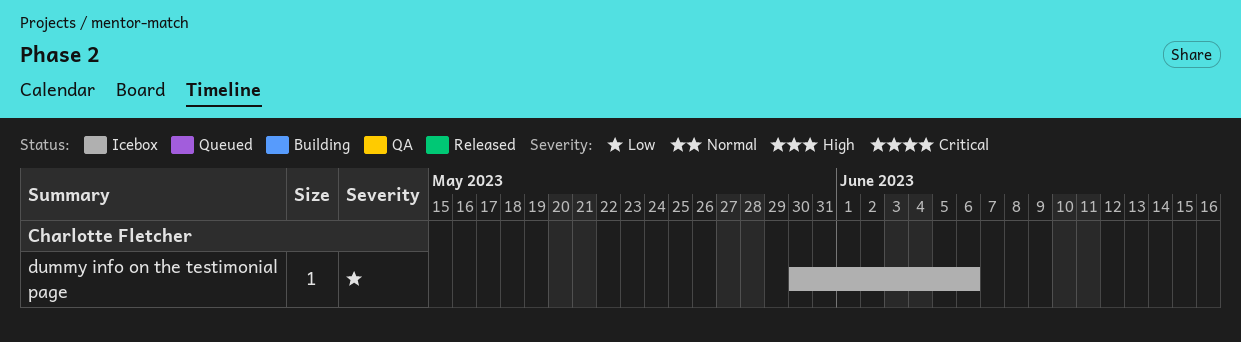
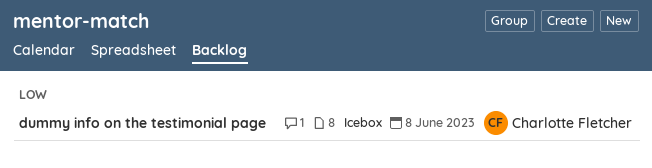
dummy info on the testimonial page, due: Jun 6 -> Jun 8

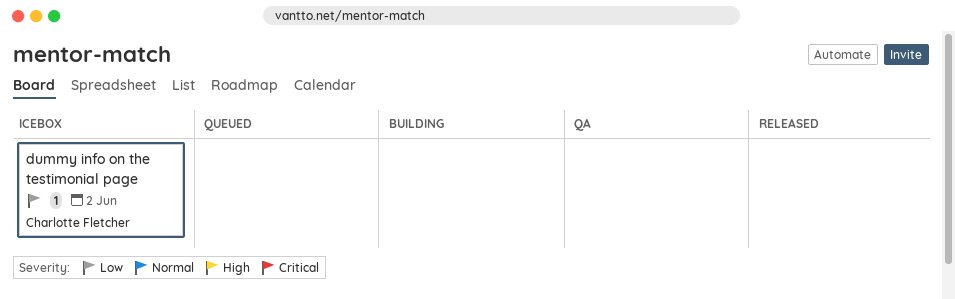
dummy info on the testimonial page, due: Jun 8 -> Jun 2

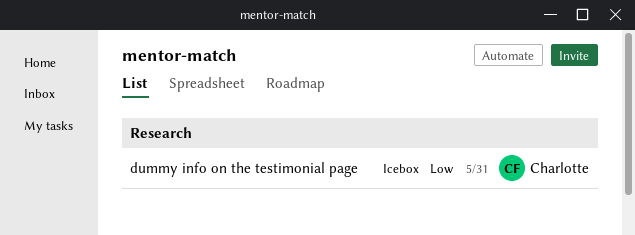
dummy info on the testimonial page, due: Jun 2 -> May 31

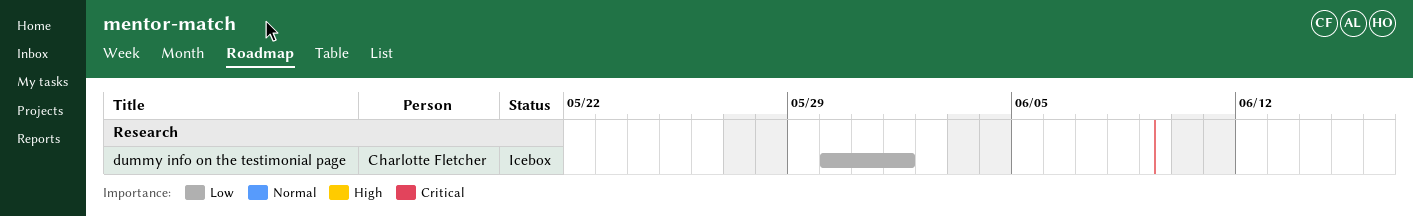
dummy info on the testimonial page, due: May 31 -> Jun 1

